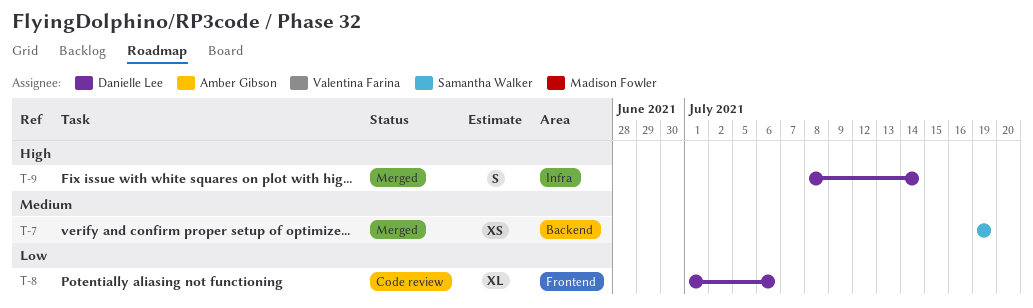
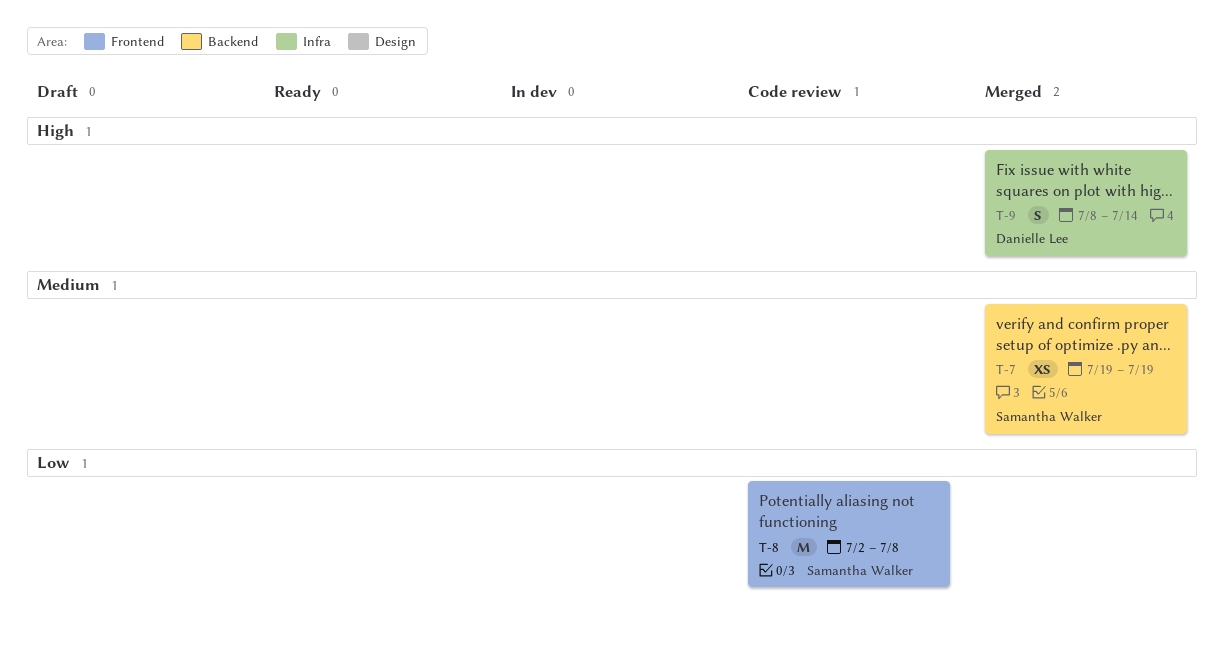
T-8, owner: Danielle Lee -> Samantha Walker
T-8, estimate: XL -> M
T-8, start: Jul 1 -> Jul 2
T-8, due: Jul 6 -> Jul 8

